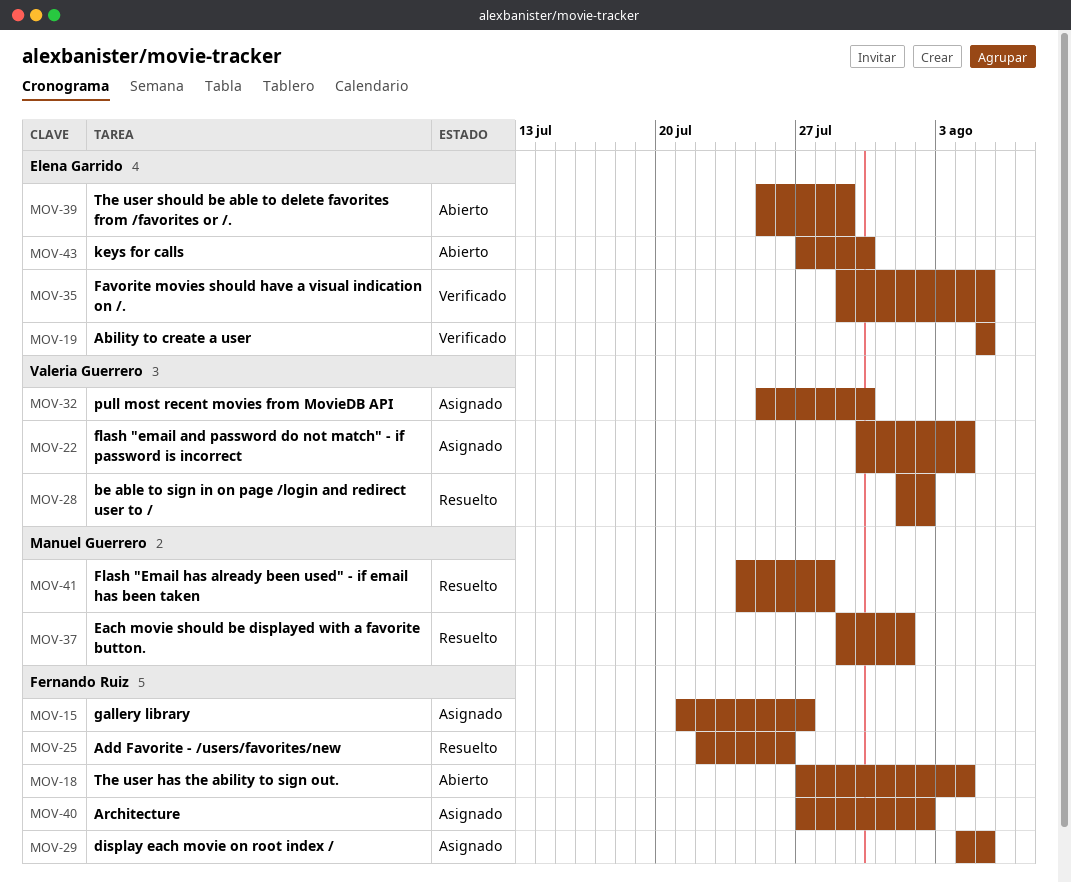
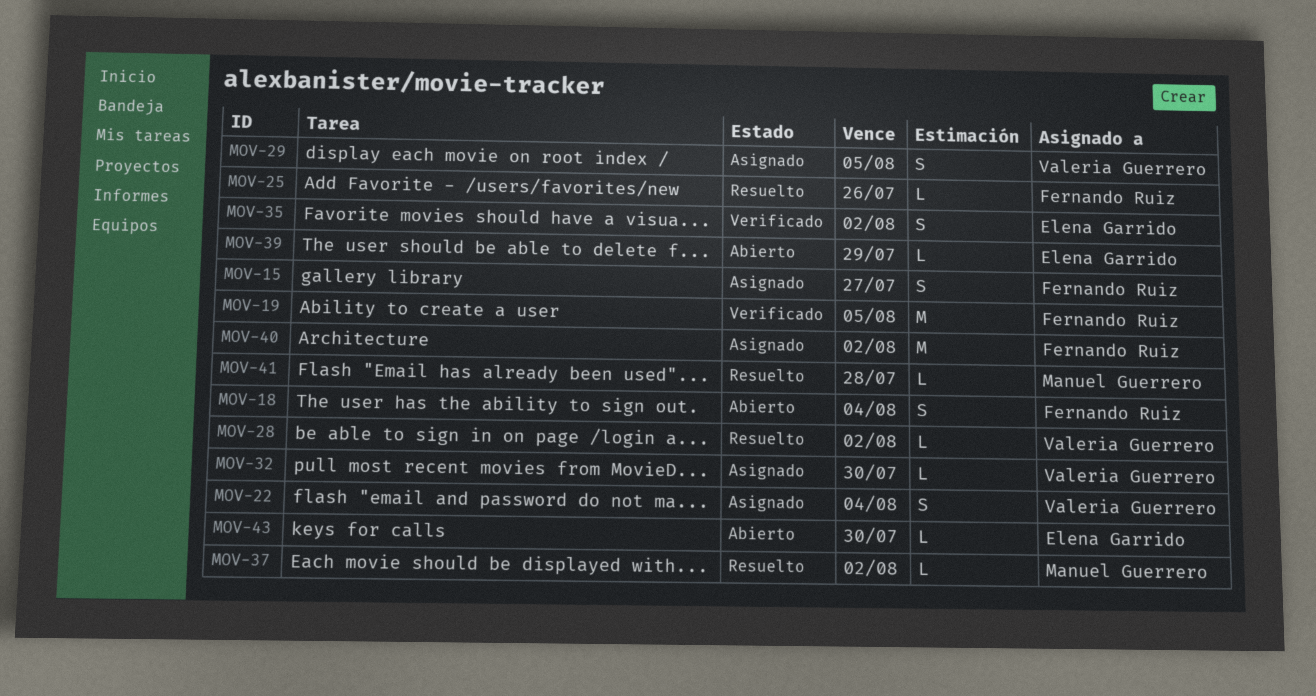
MOV-19, owner: Elena Garrido -> Fernando Ruiz
MOV-29, owner: Fernando Ruiz -> Valeria Guerrero
MOV-35, due: Aug 5 -> Aug 2
MOV-37, due: Aug 1 -> Aug 2

